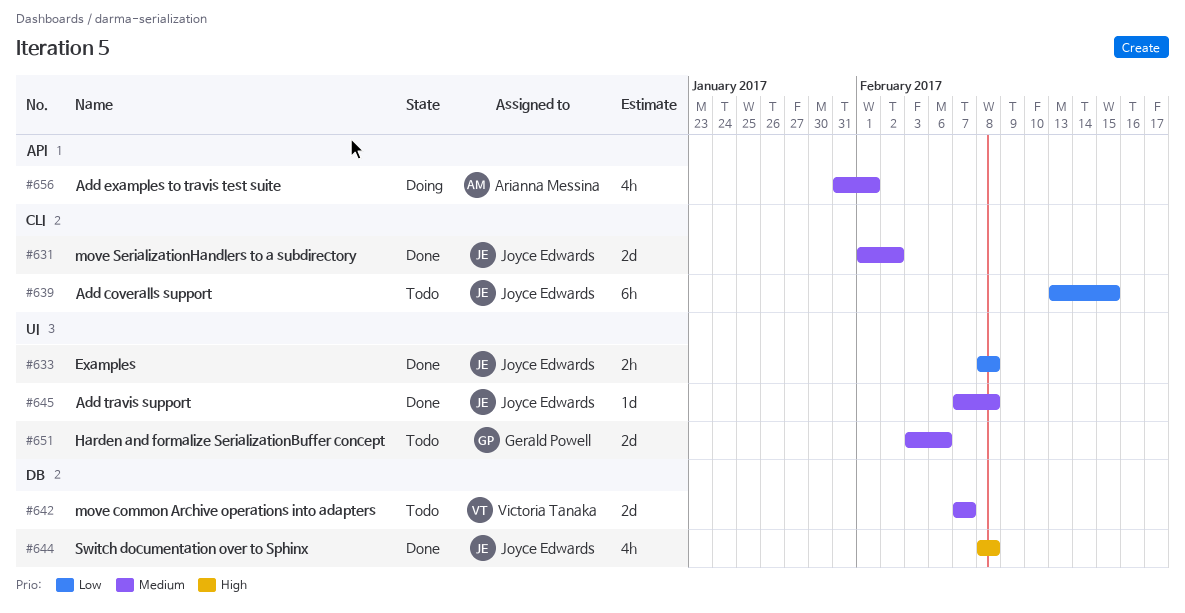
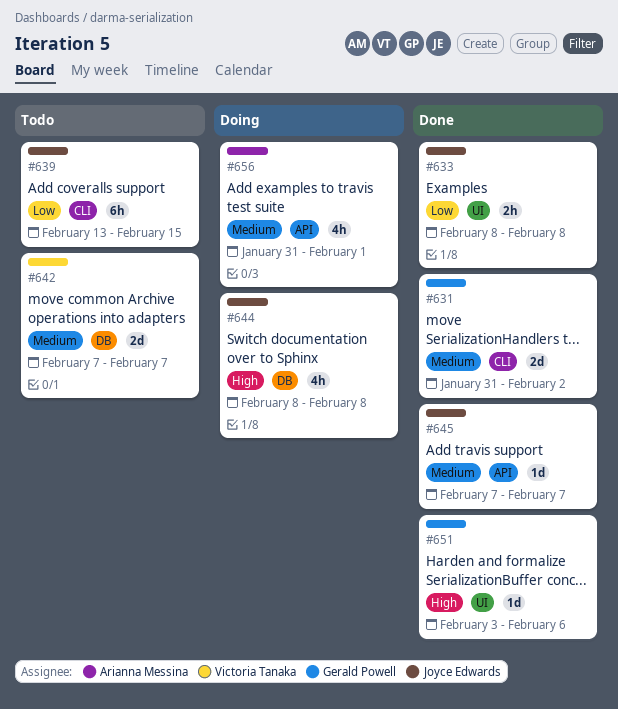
#631, owner: Joyce Edwards -> Gerald Powell
#631, start: Feb 1 -> Jan 31
#644, status: Done -> Doing
#645, label: UI -> API
#645, due: Feb 8 -> Feb 7
#651, status: Todo -> Done
#651, priority: Medium -> High
#651, estimate: 2d -> 1d

